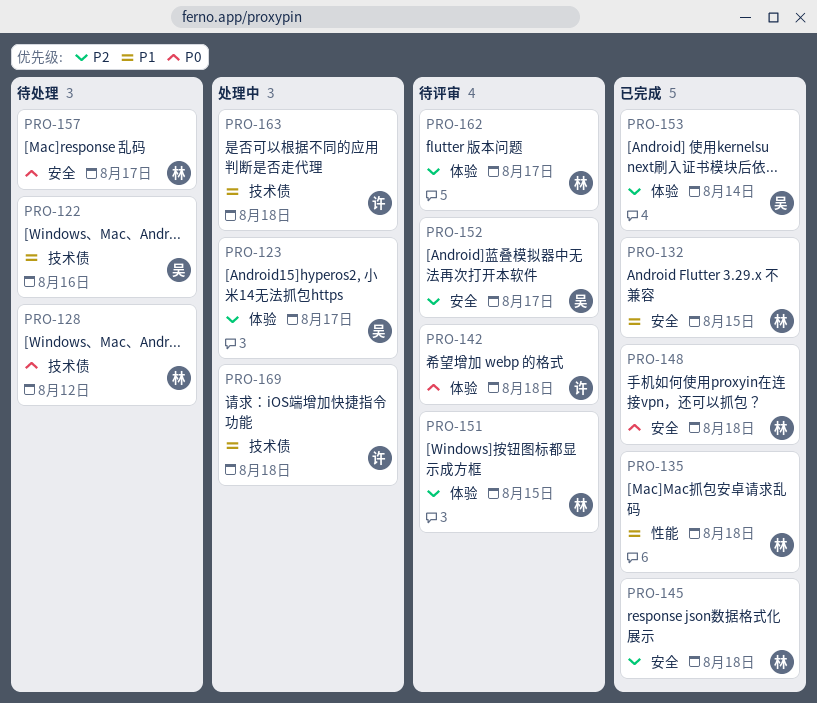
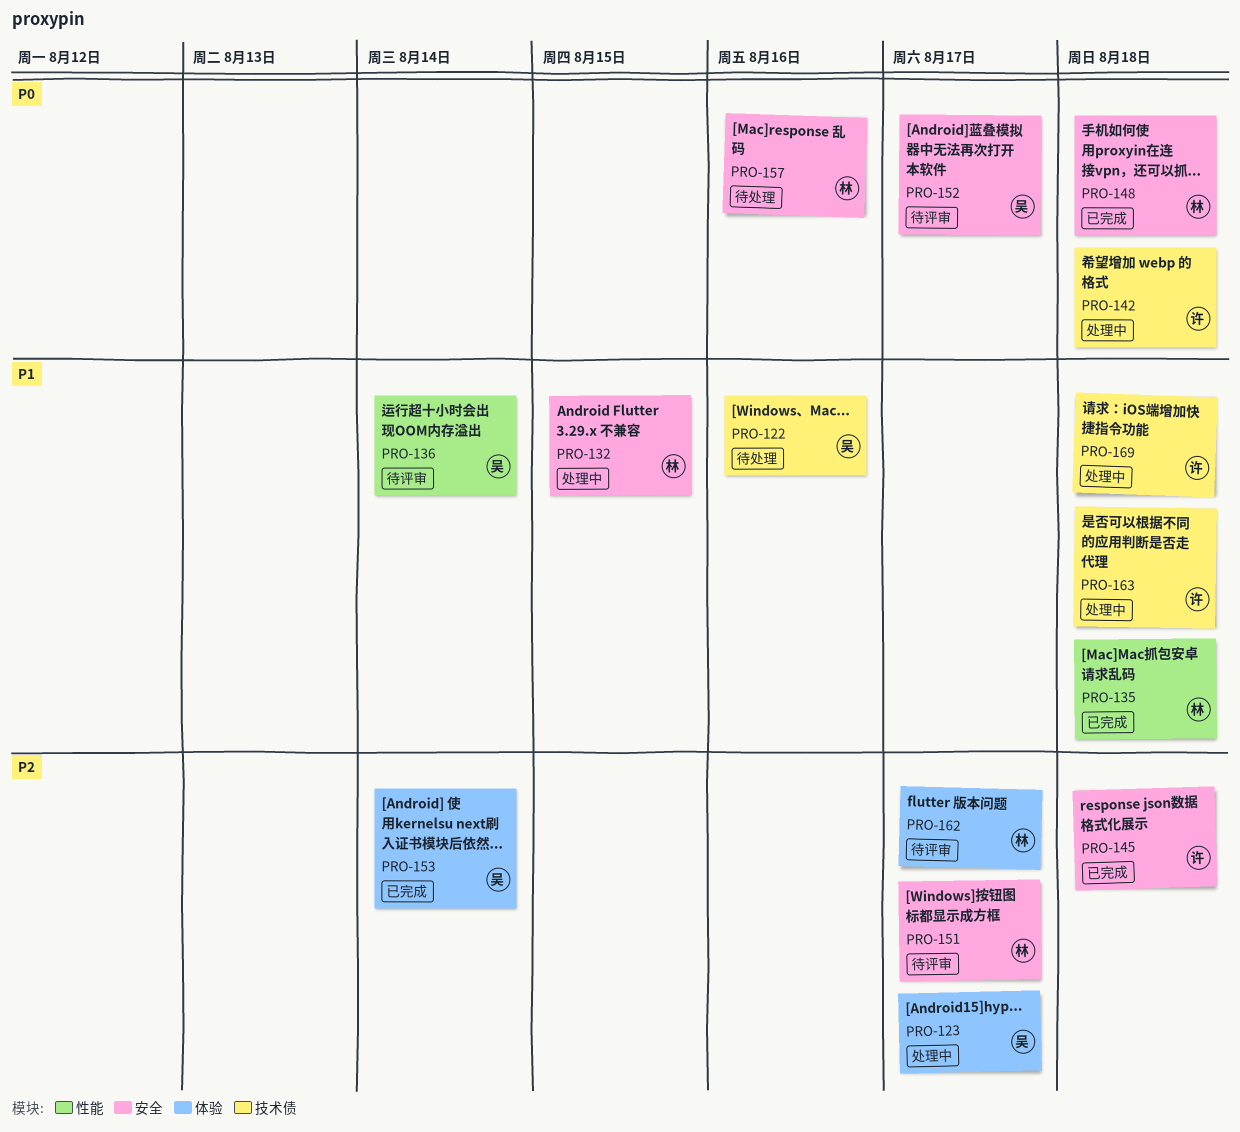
PRO-128: present -> none
PRO-132, status: 已完成 -> 处理中
PRO-136: none -> present
PRO-142, status: 待评审 -> 处理中
PRO-142, label: 体验 -> 技术债
PRO-145, owner: 林 -> 许
PRO-151, label: 体验 -> 安全
PRO-151, due: Aug 15 -> Aug 17
PRO-152, priority: P2 -> P0
PRO-157, due: Aug 17 -> Aug 16

